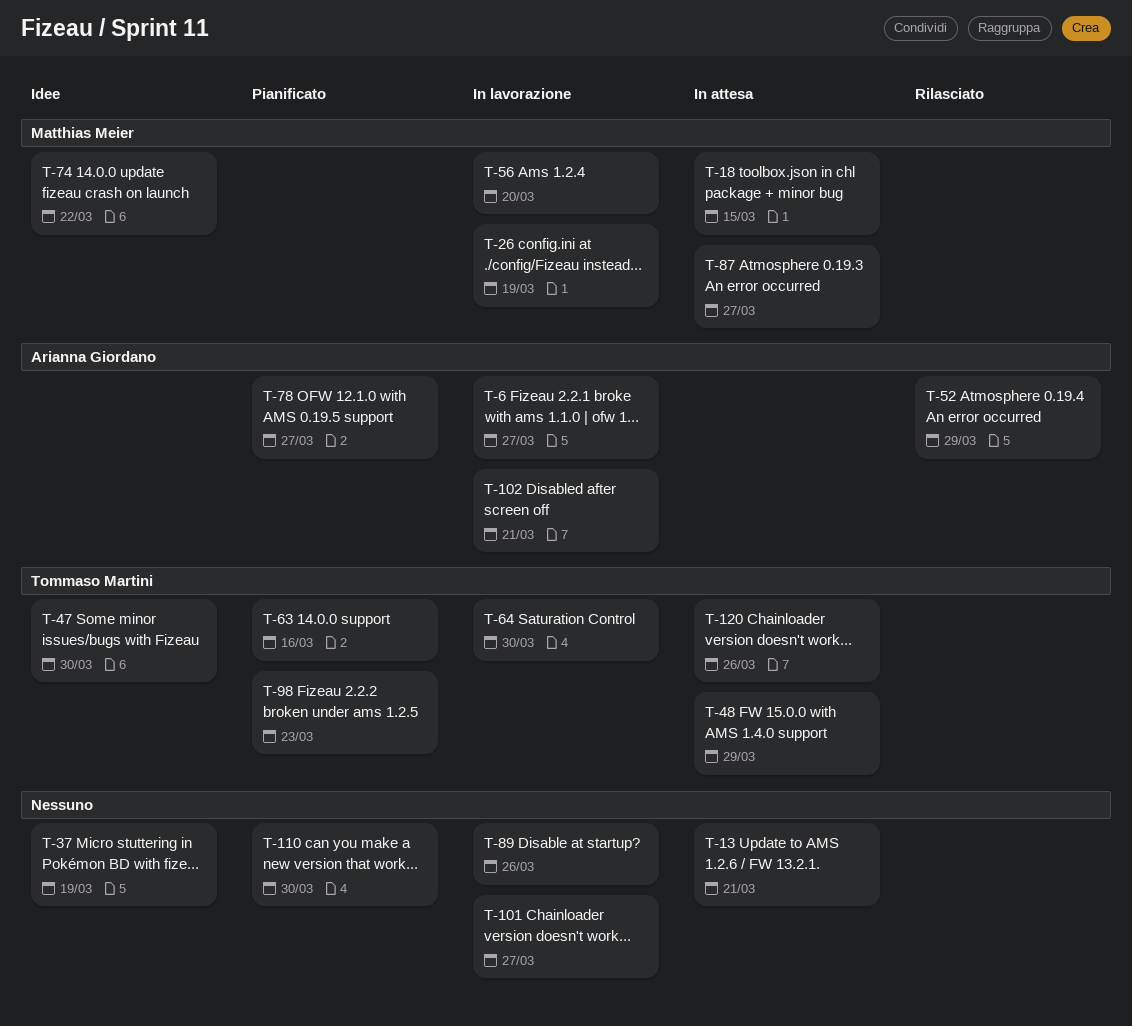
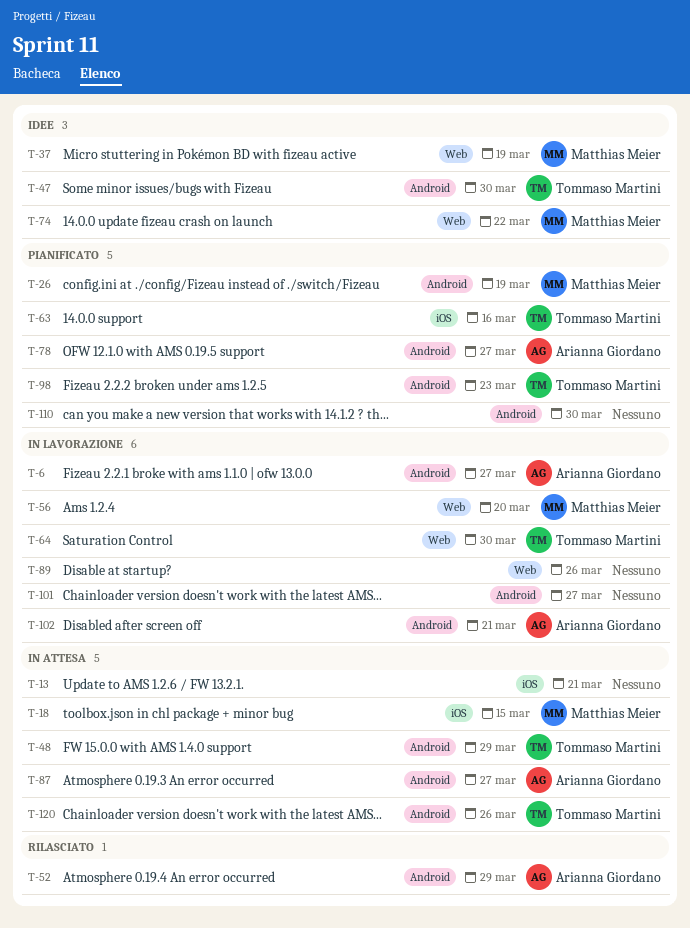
T-26, status: In lavorazione -> Pianificato
T-37, owner: none -> Matthias Meier
T-87, owner: Matthias Meier -> Arianna Giordano

